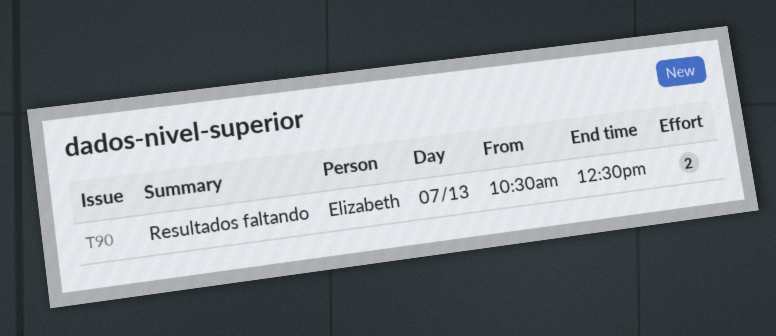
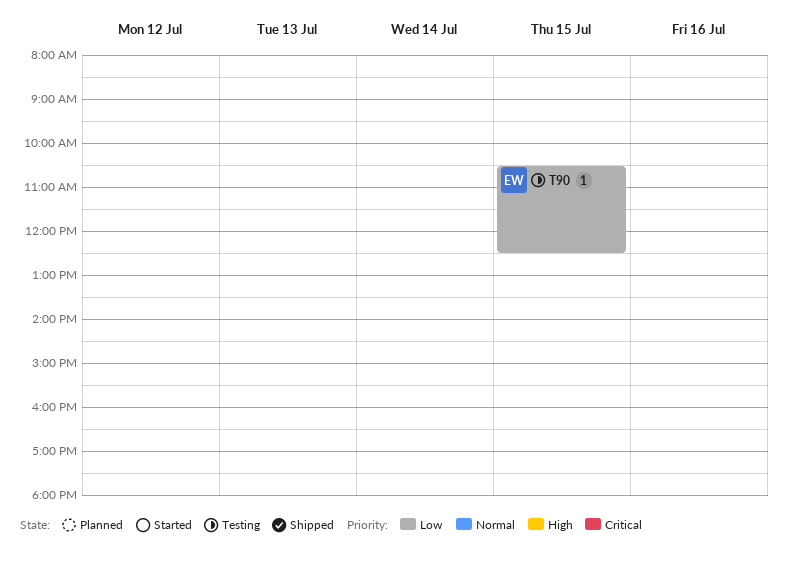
T90, estimate: 2 -> 1
T90, day: Jul 13 -> Jul 15

